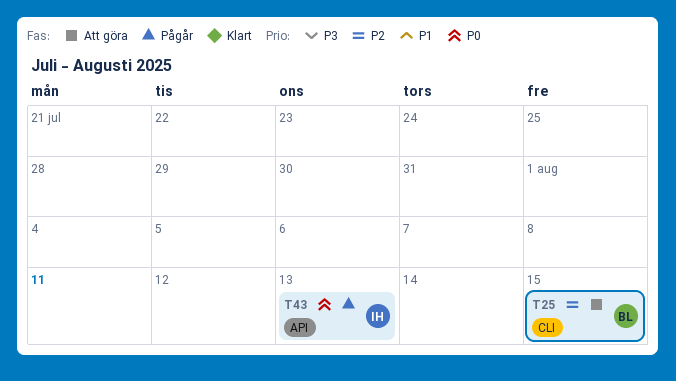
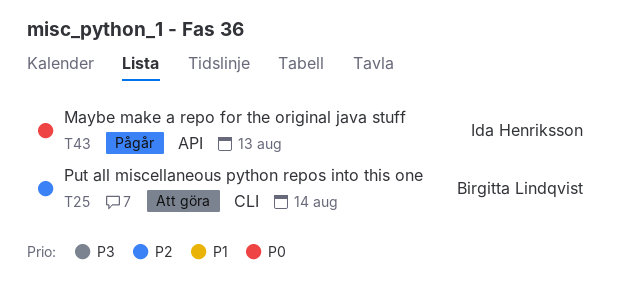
T25, due: Aug 15 -> Aug 14

